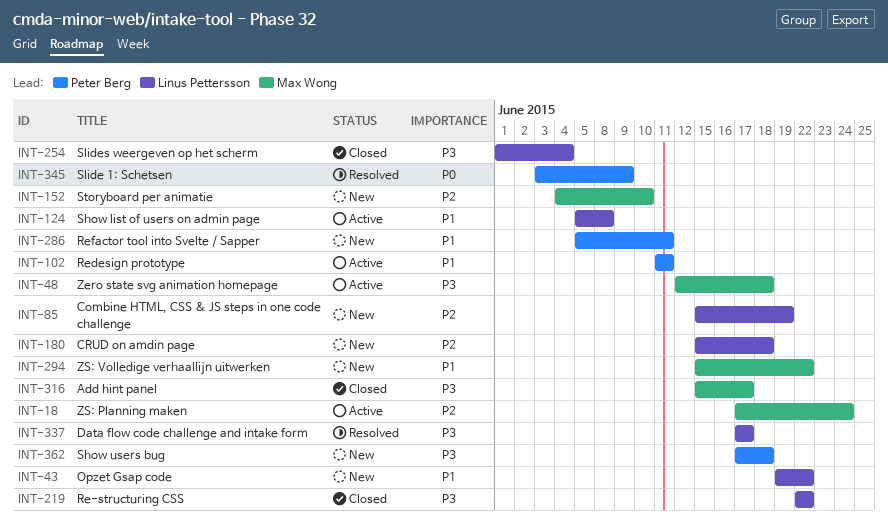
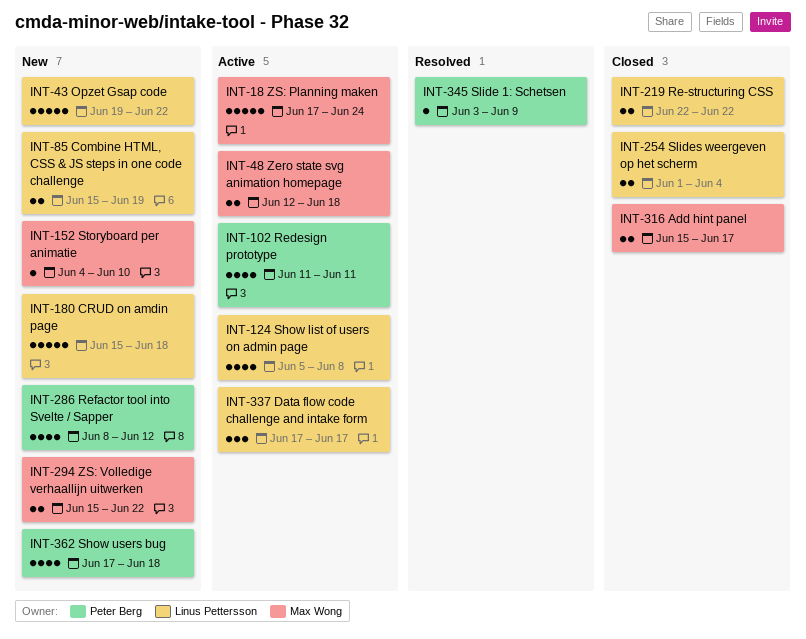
INT-286, start: Jun 5 -> Jun 8
INT-286, due: Jun 11 -> Jun 12
INT-337, status: Resolved -> Active

